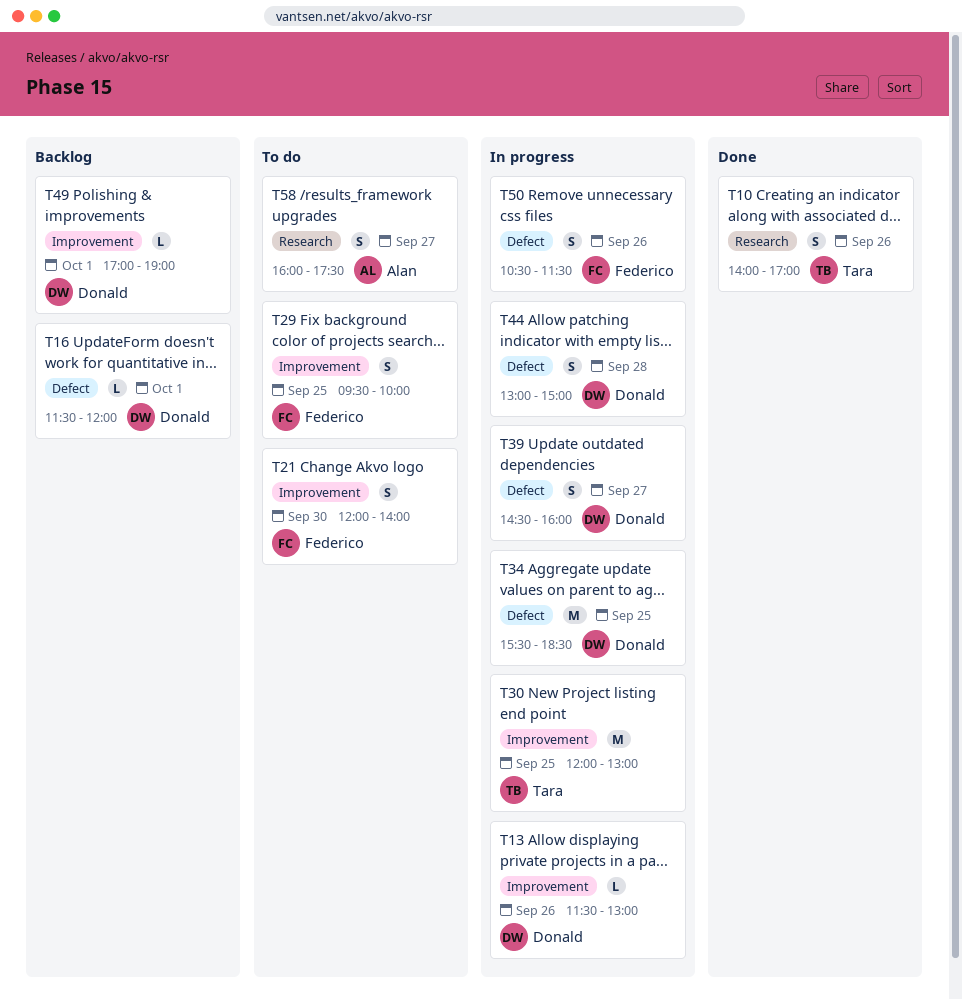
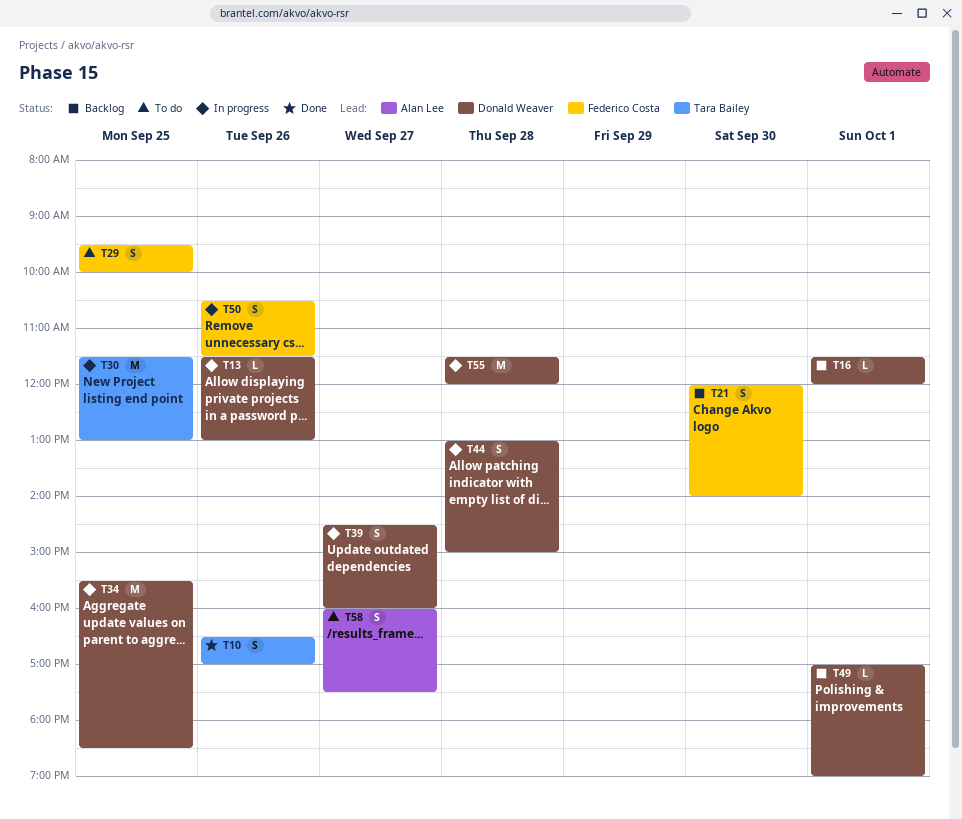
T10, begins: 14:00 -> 16:30
T21, status: To do -> Backlog
T30, begins: 12:00 -> 11:30
T55: none -> present

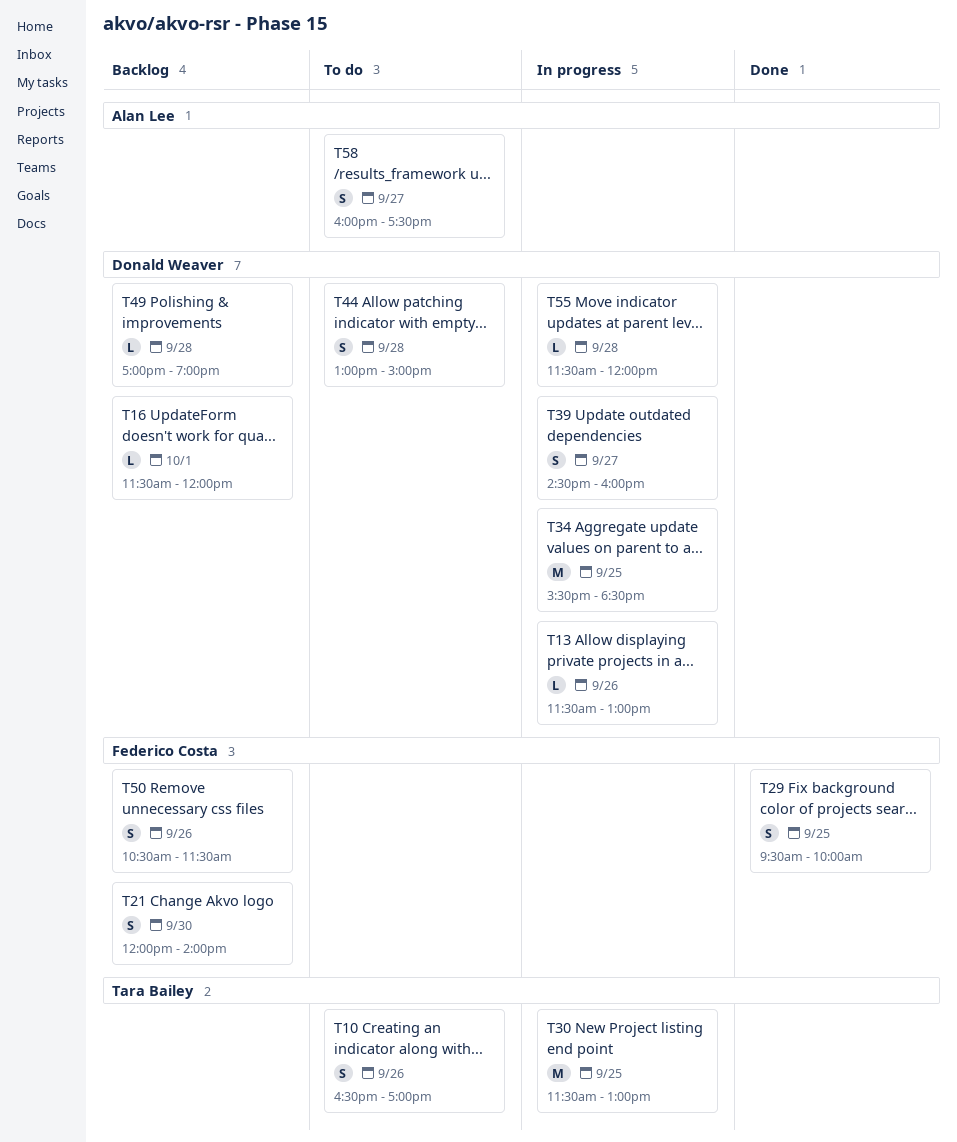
T10, status: Done -> To do
T29, status: To do -> Done
T44, status: In progress -> To do
T49, day: Oct 1 -> Sep 28
T50, status: In progress -> Backlog
T55, estimate: M -> L

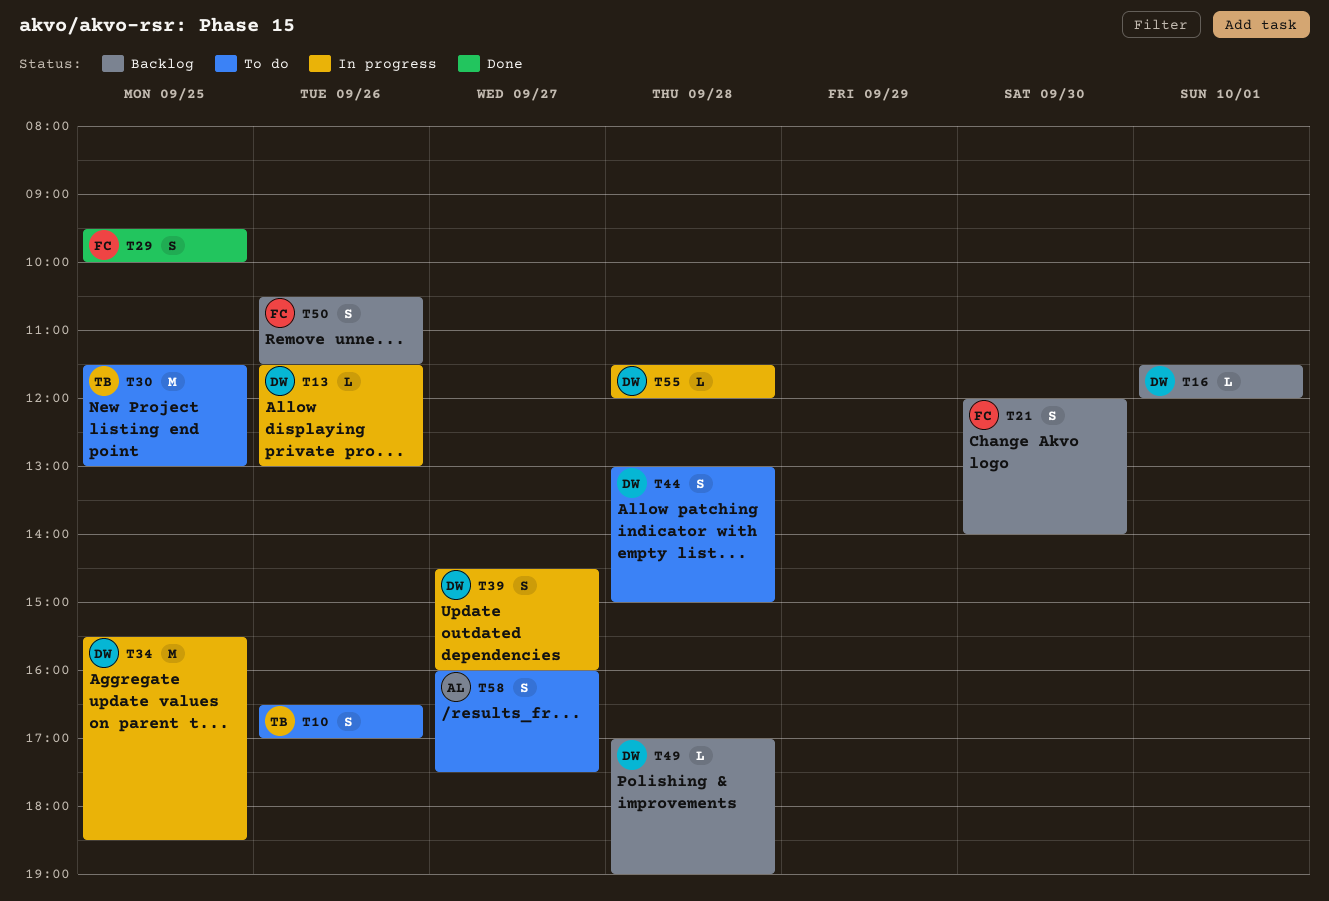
T30, status: In progress -> To do

